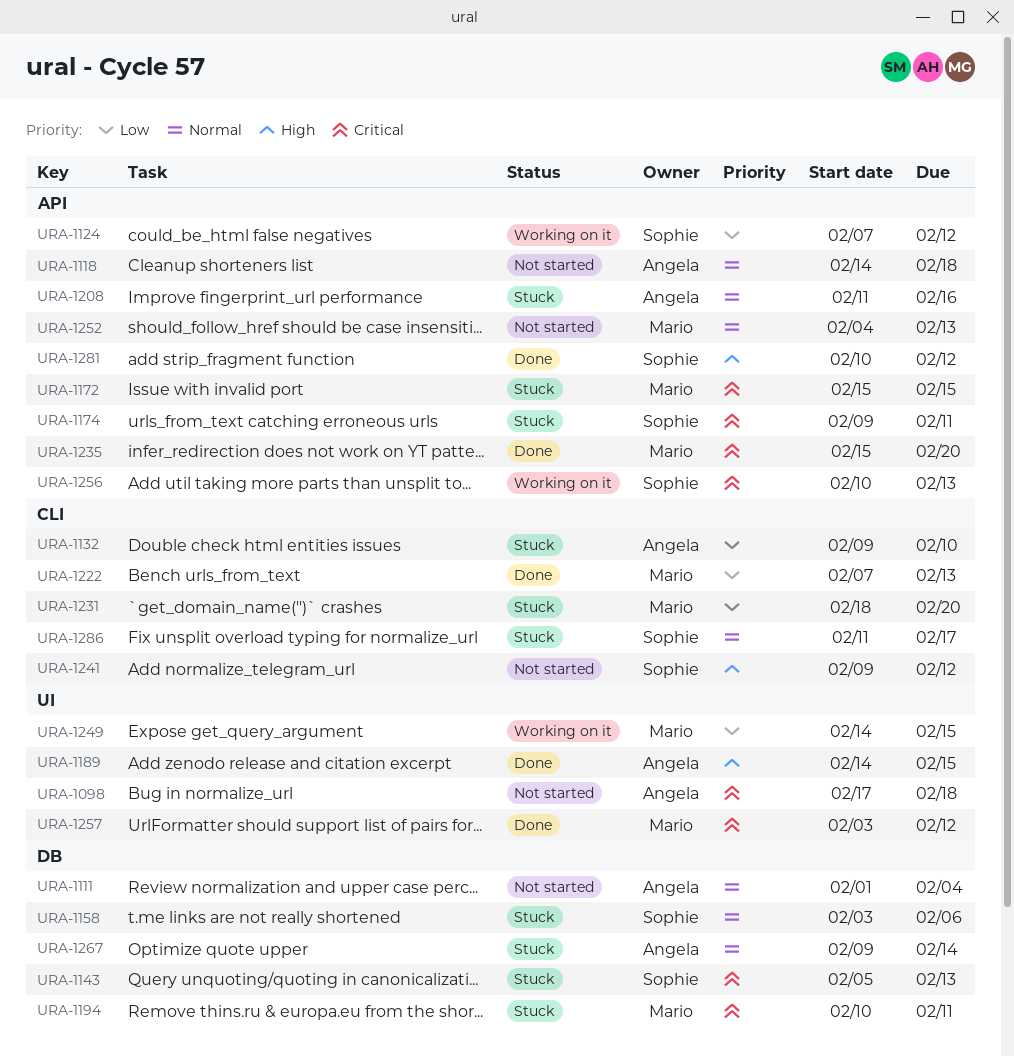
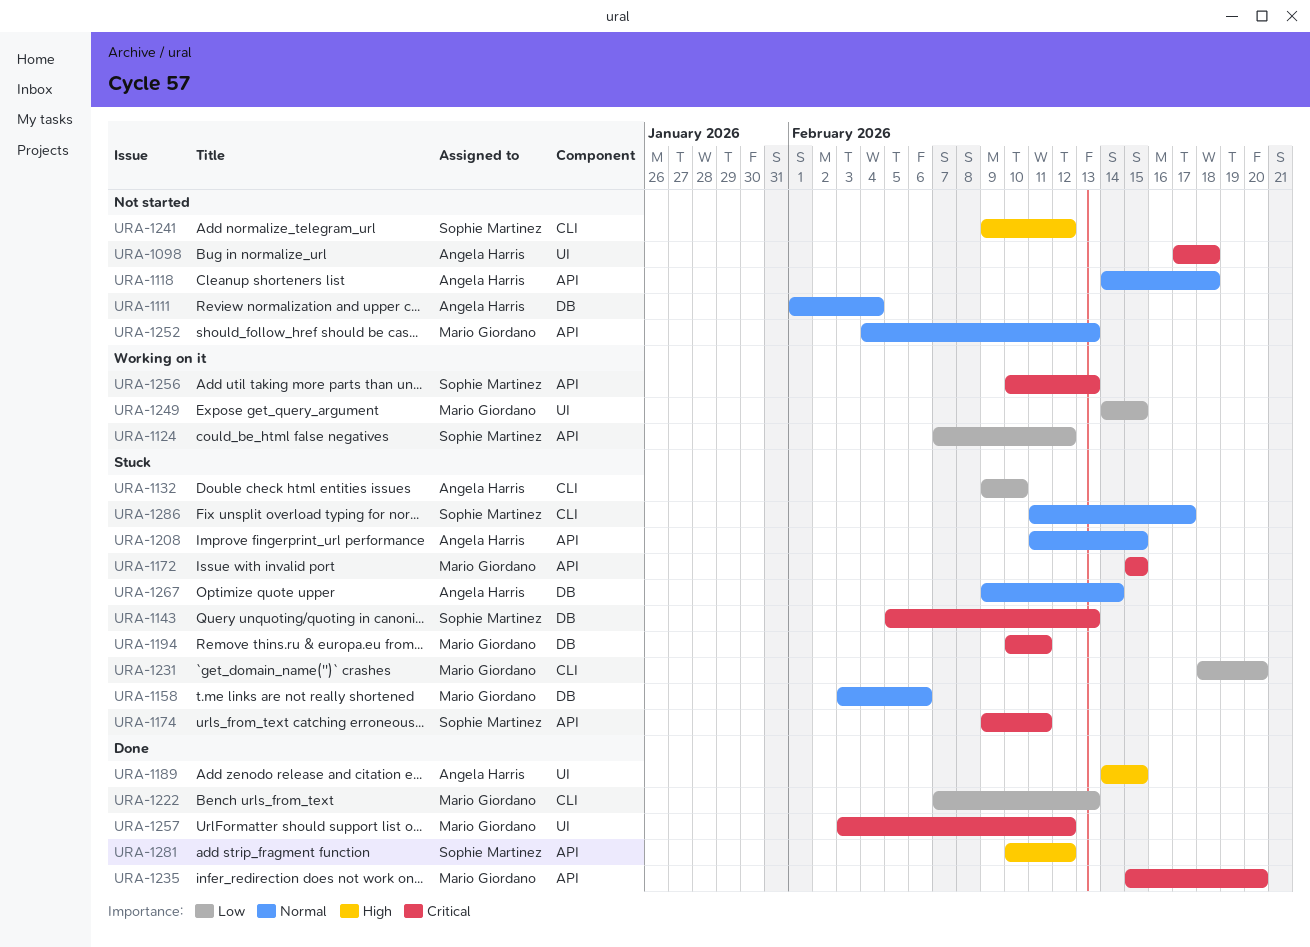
URA-1158, owner: Sophie Martinez -> Mario Giordano
URA-1208, due: Feb 16 -> Feb 15

